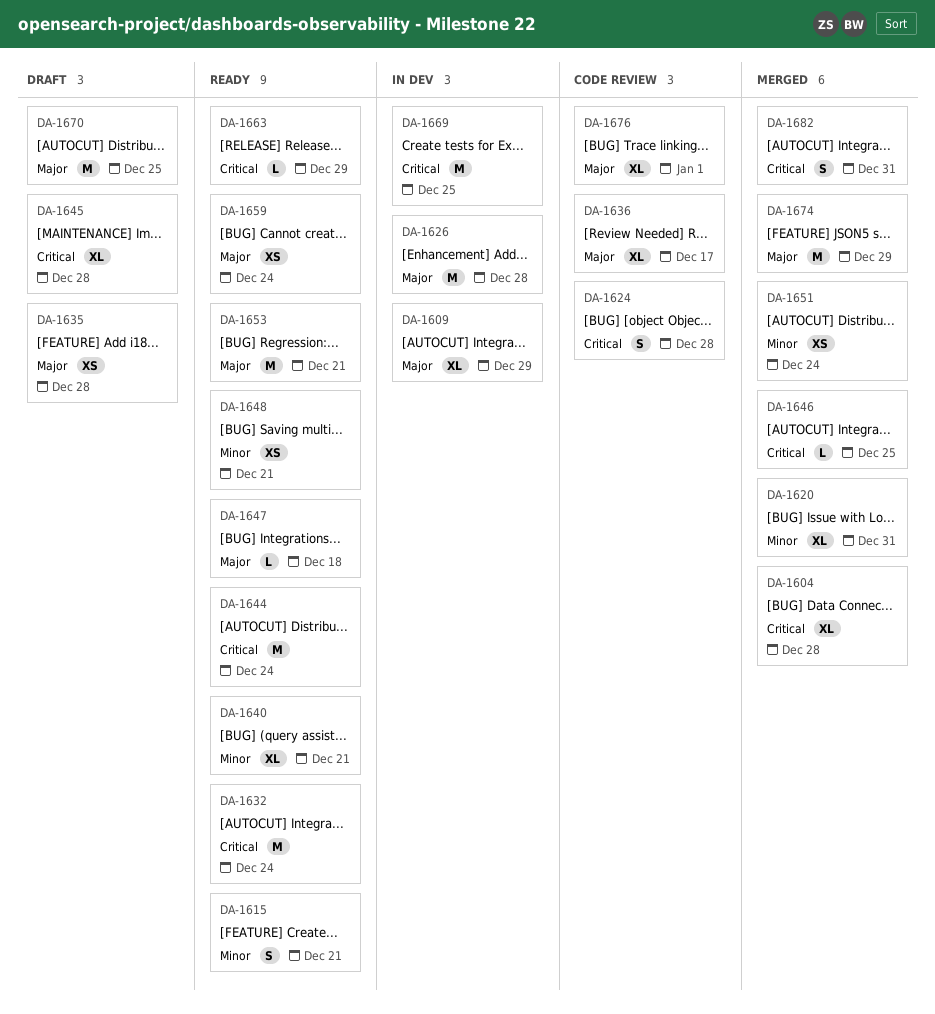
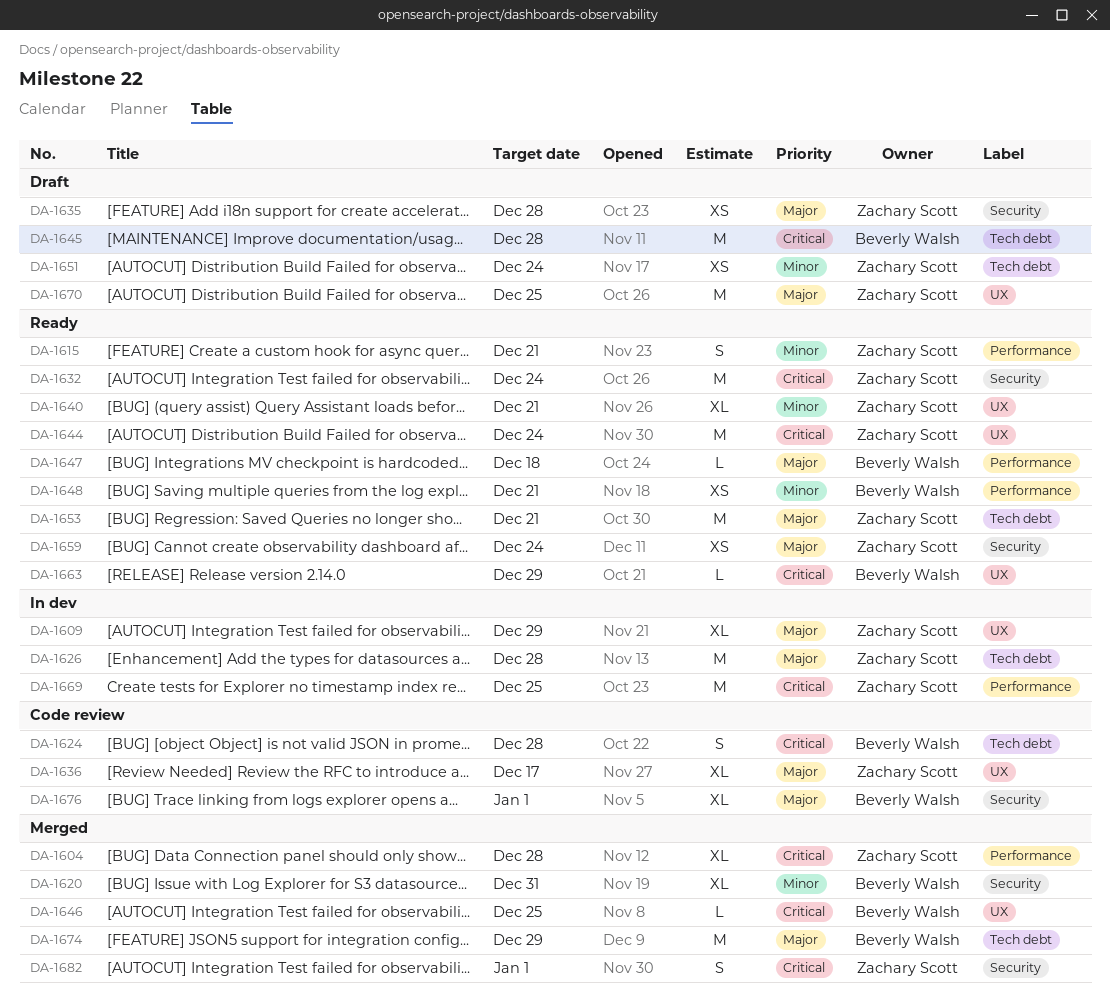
DA-1645, estimate: XL -> M
DA-1651, status: Merged -> Draft
DA-1682, due: Dec 31 -> Jan 1

